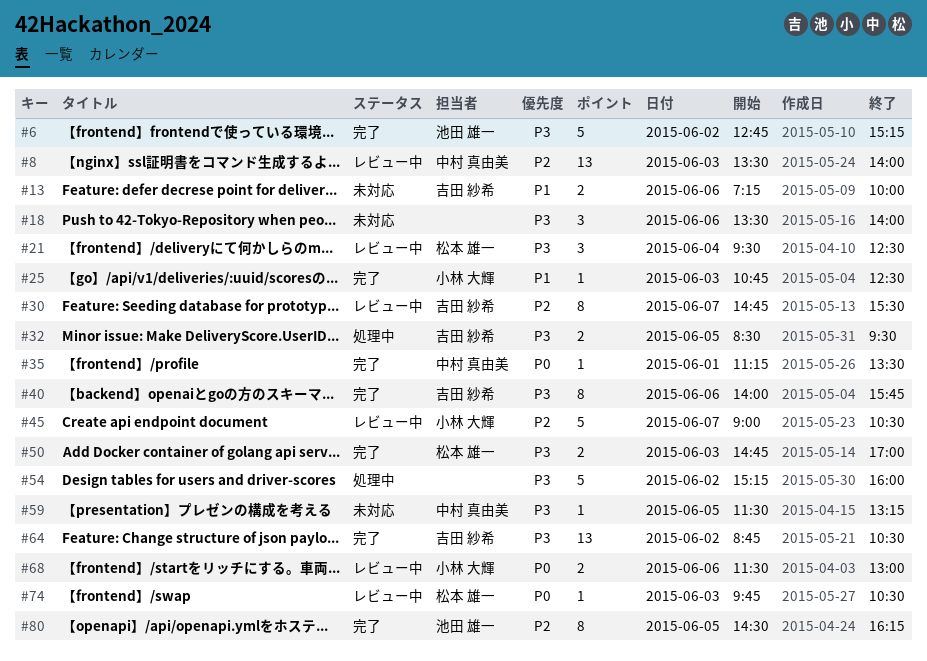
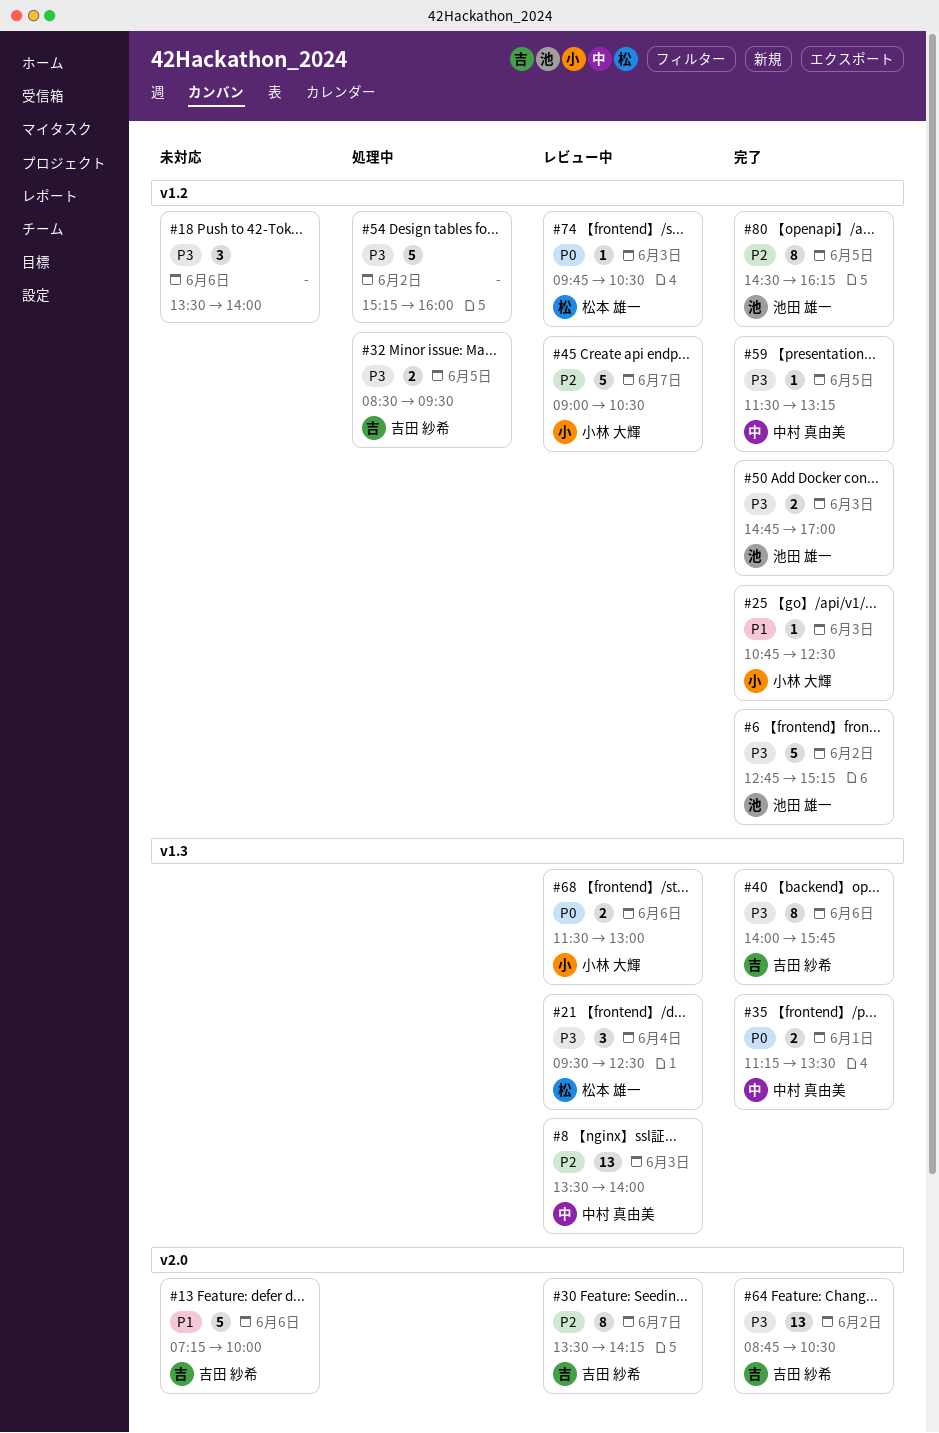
#13, estimate: 2 -> 5
#30, begins: 14:45 -> 13:30
#30, ends: 15:30 -> 14:15
#35, estimate: 1 -> 2
#50, owner: 松本 雄一 -> 池田 雄一
#59, status: 未対応 -> 完了

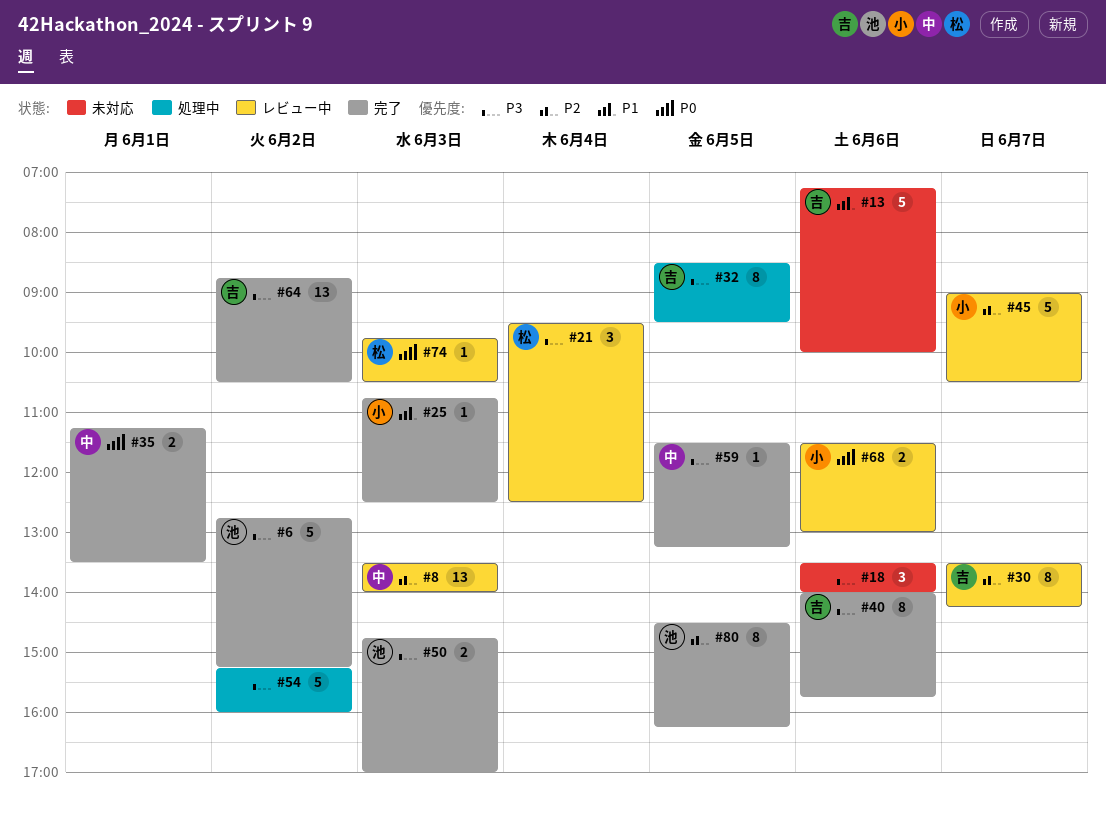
#32, estimate: 2 -> 8

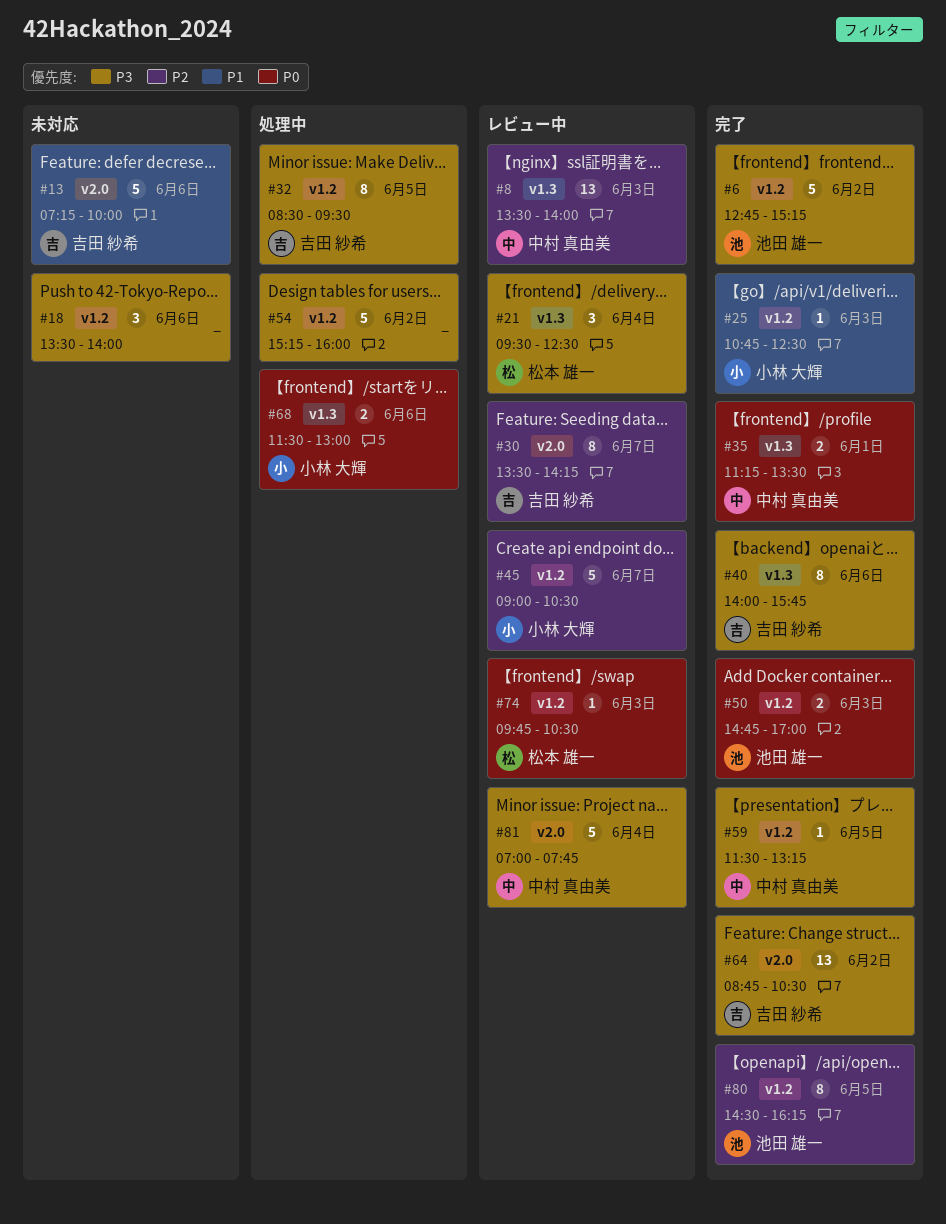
#50, priority: P3 -> P0
#68, status: レビュー中 -> 処理中
#81: none -> present

